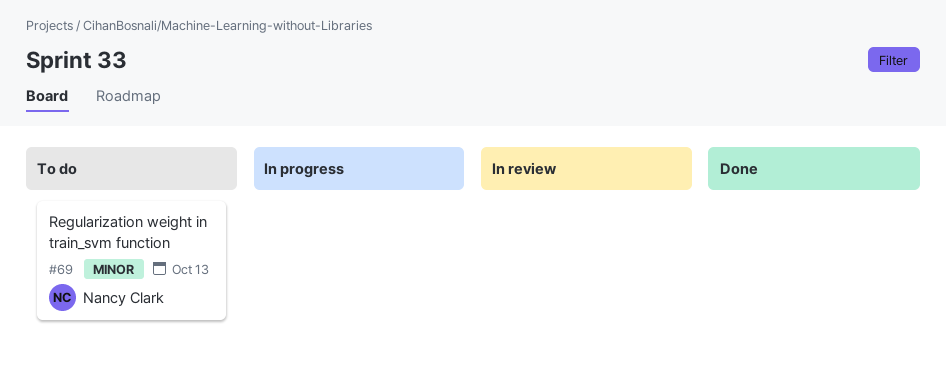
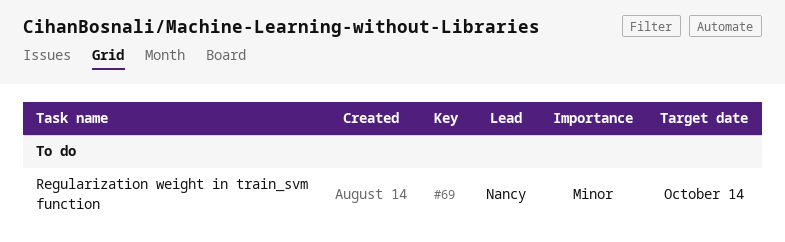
#69, due: Oct 13 -> Oct 14

